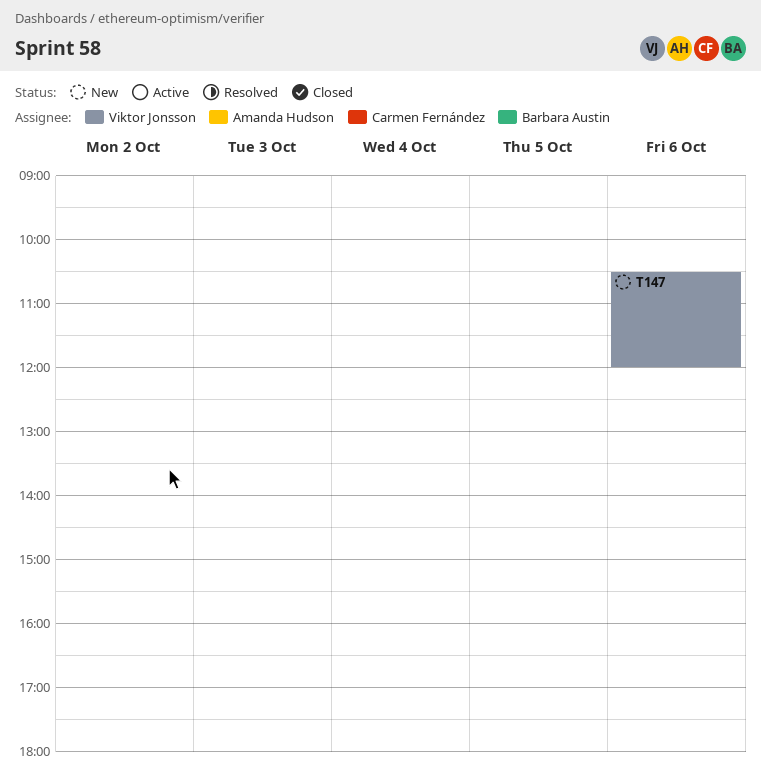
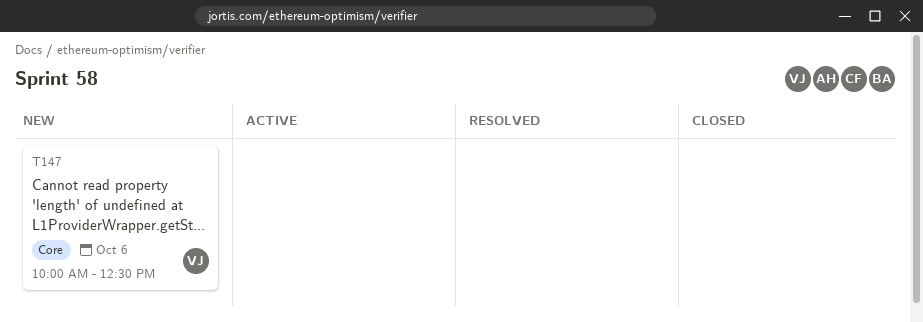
T147, begins: 10:30 -> 10:00
T147, ends: 12:00 -> 12:30

